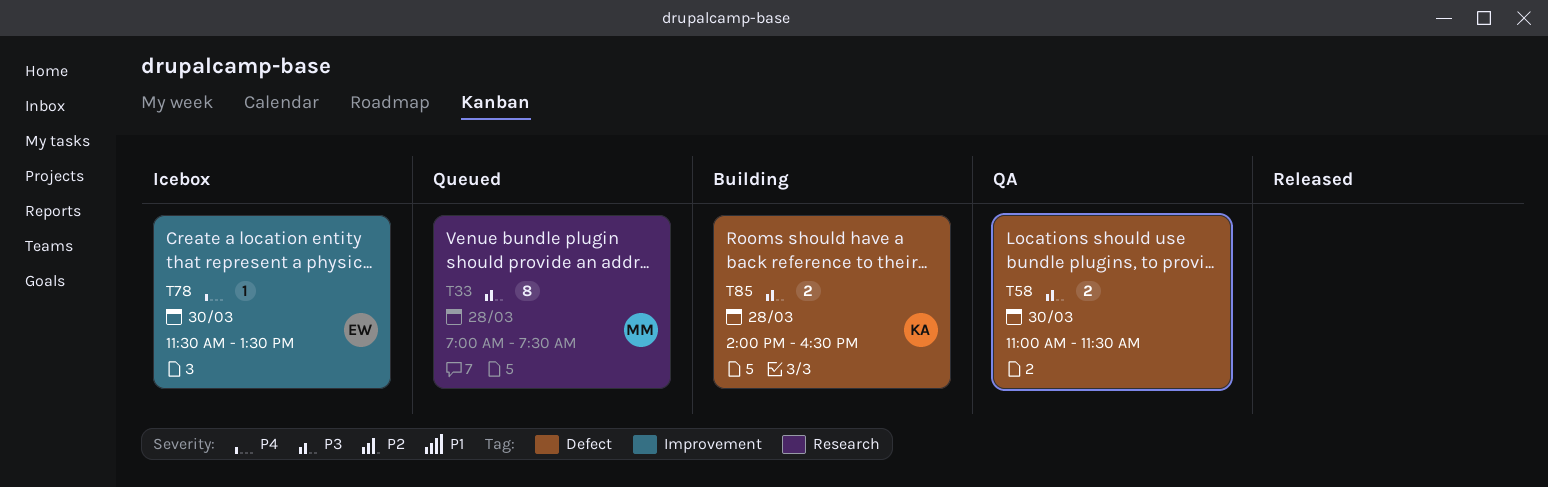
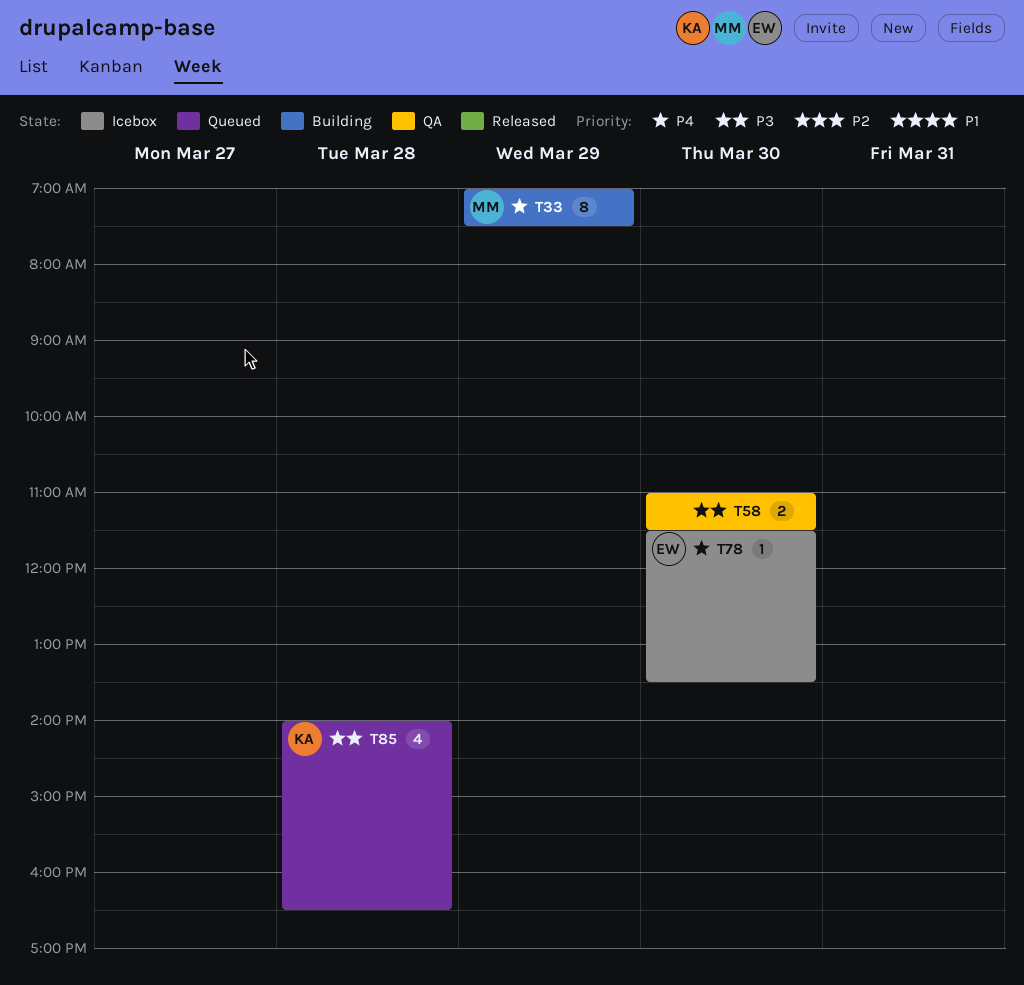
T33, status: Queued -> Building
T33, priority: P3 -> P4
T33, day: Mar 28 -> Mar 29
T85, status: Building -> Queued
T85, estimate: 2 -> 4

